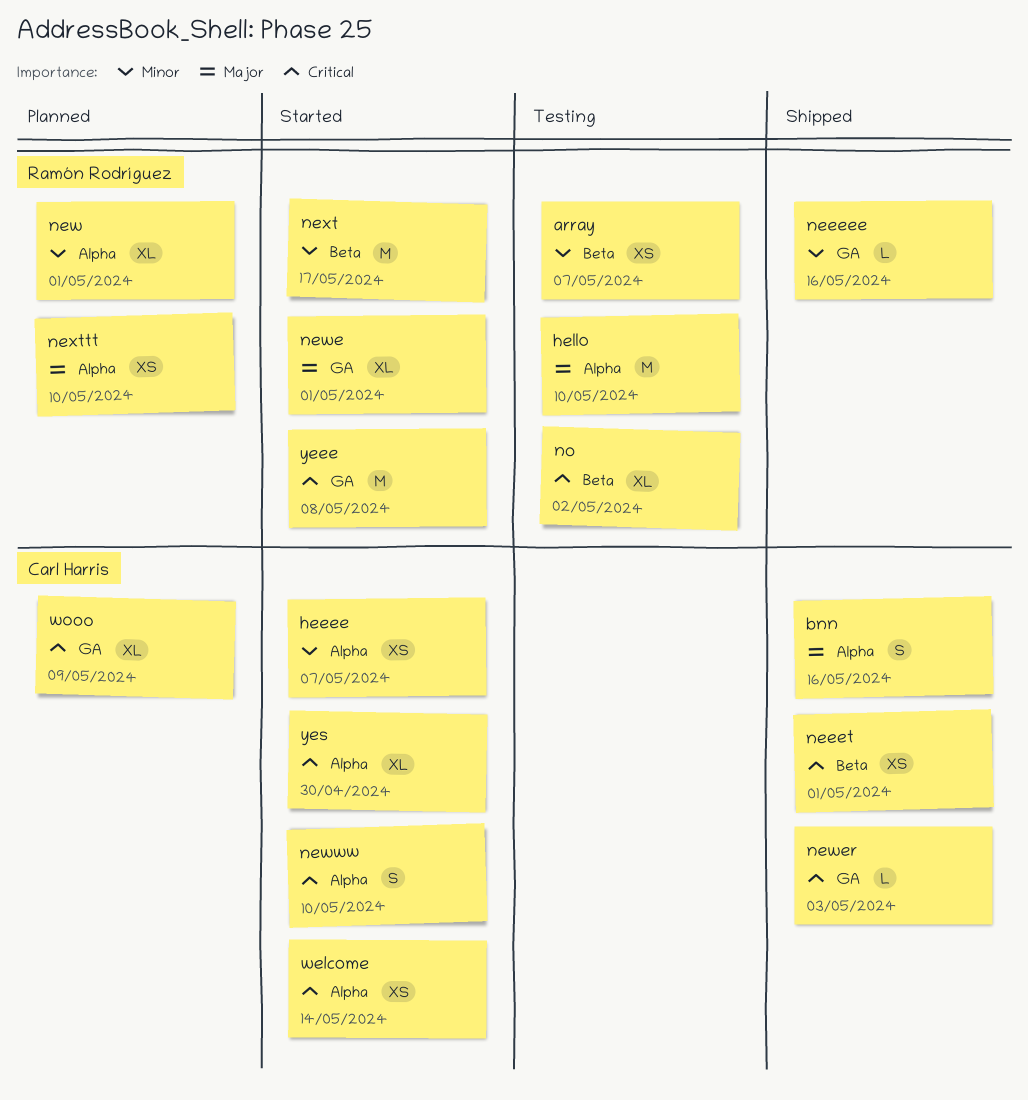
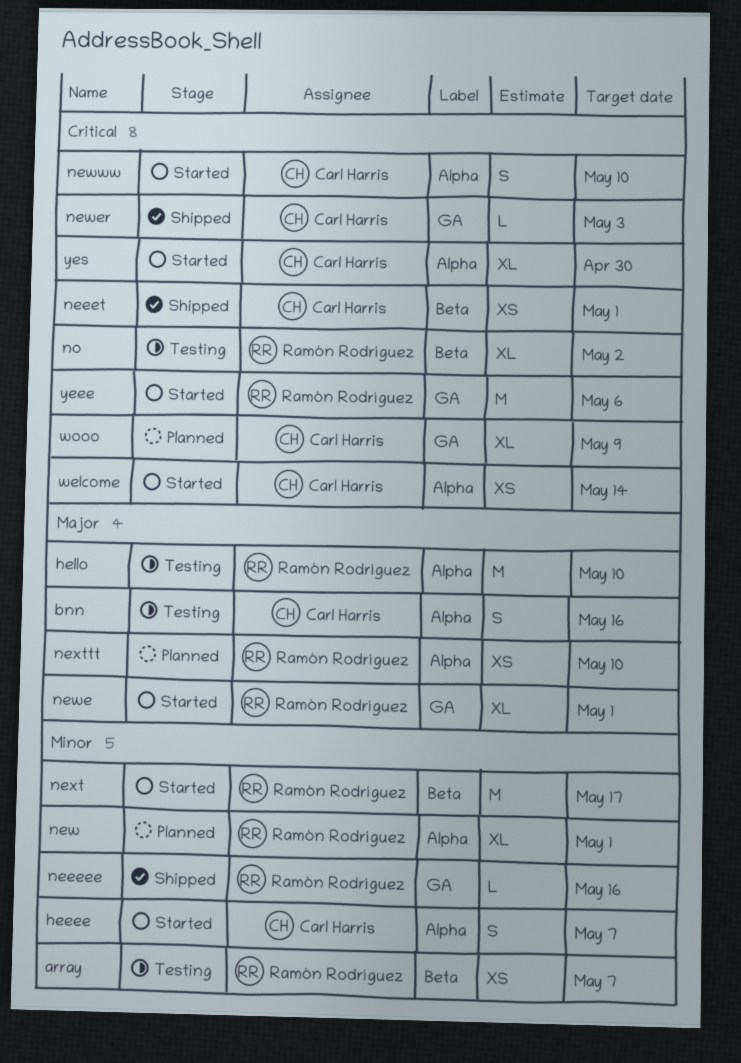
bnn, status: Shipped -> Testing
heeee, estimate: XS -> S
yeee, due: May 8 -> May 6

